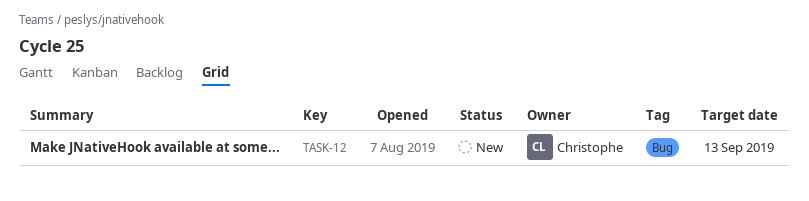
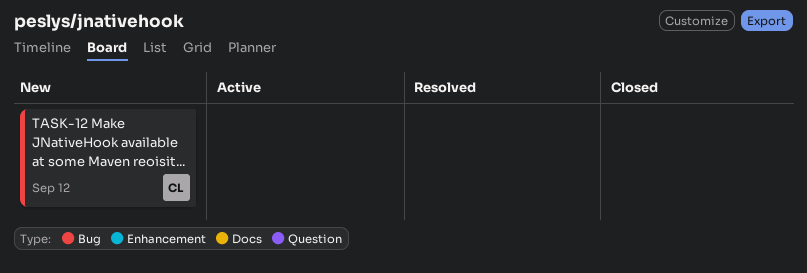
TASK-12, due: Sep 13 -> Sep 12

